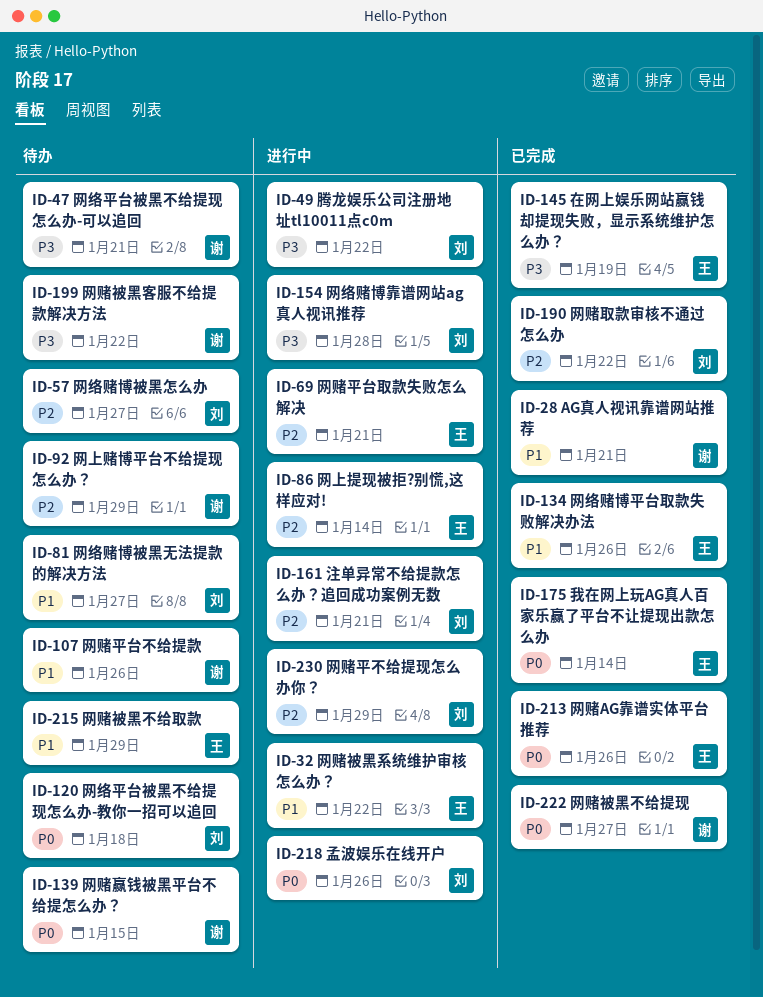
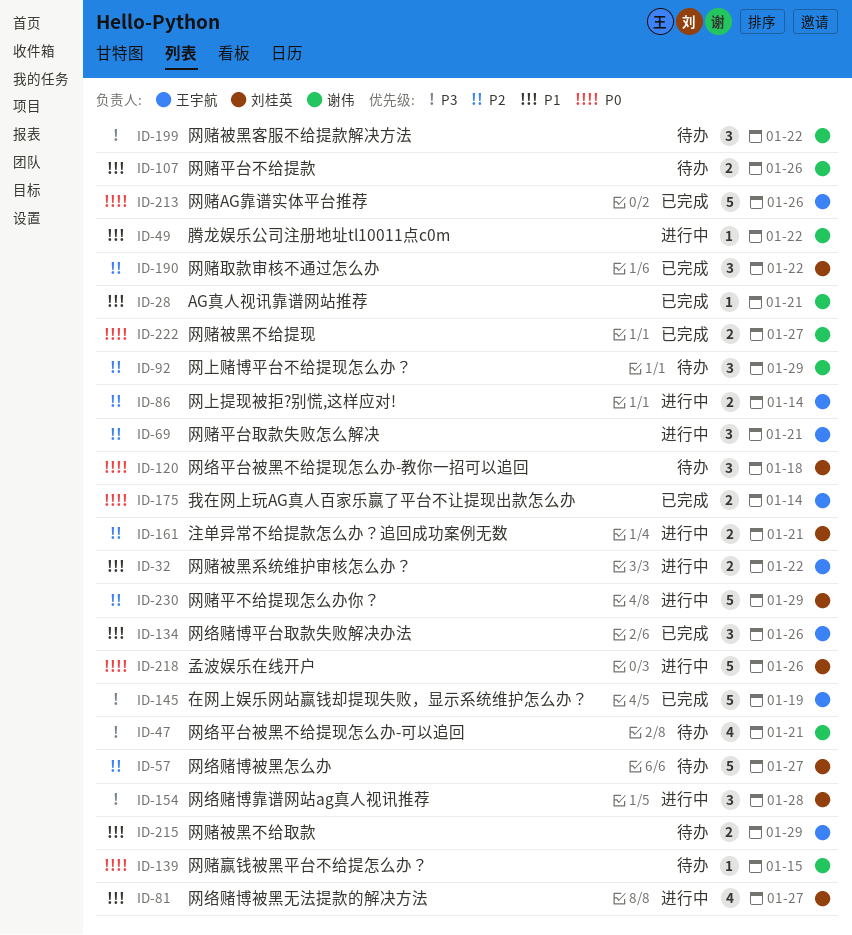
ID-49, owner: 刘桂英 -> 谢伟
ID-49, priority: P3 -> P1
ID-81, status: 待办 -> 进行中

